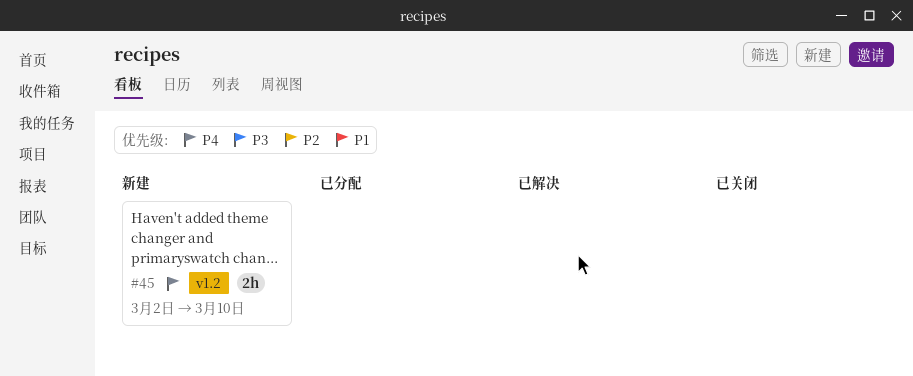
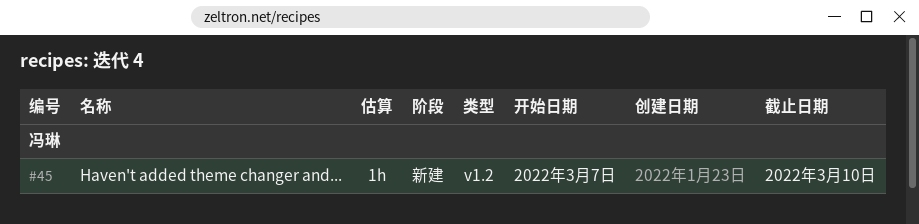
#45, estimate: 2h -> 1h
#45, start: Mar 2 -> Mar 7

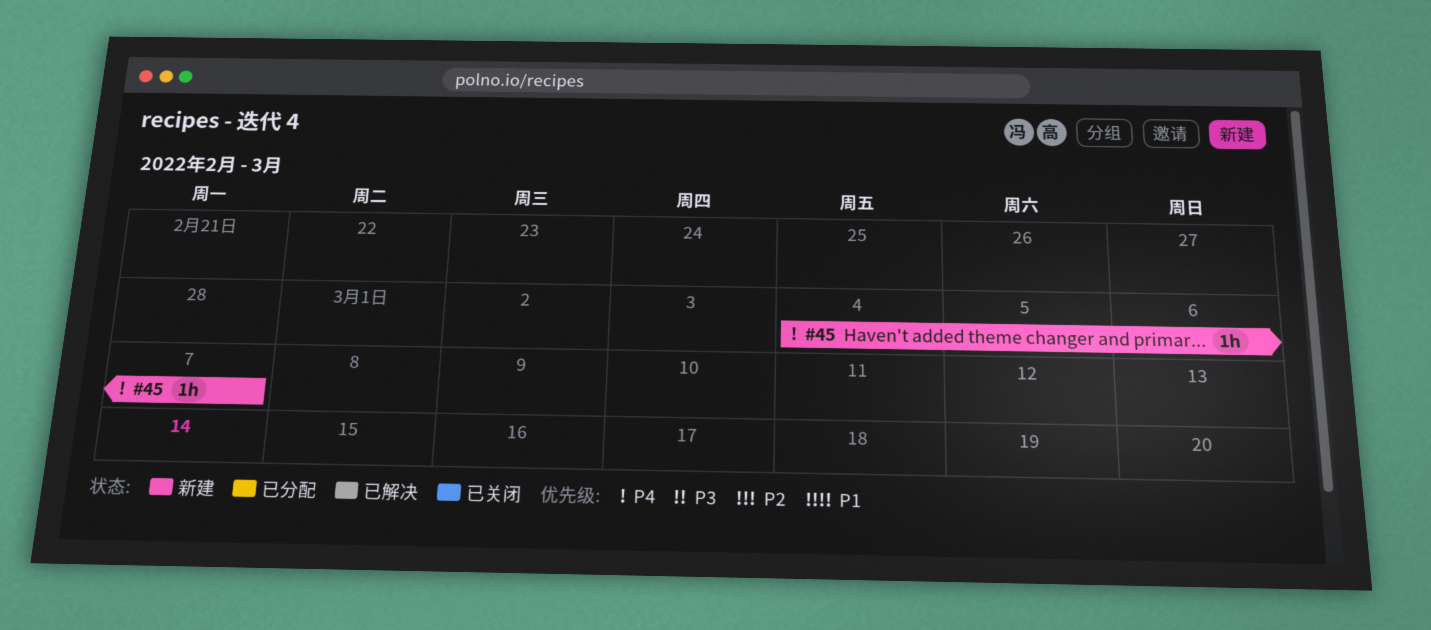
#45, start: Mar 7 -> Mar 4
#45, due: Mar 10 -> Mar 7

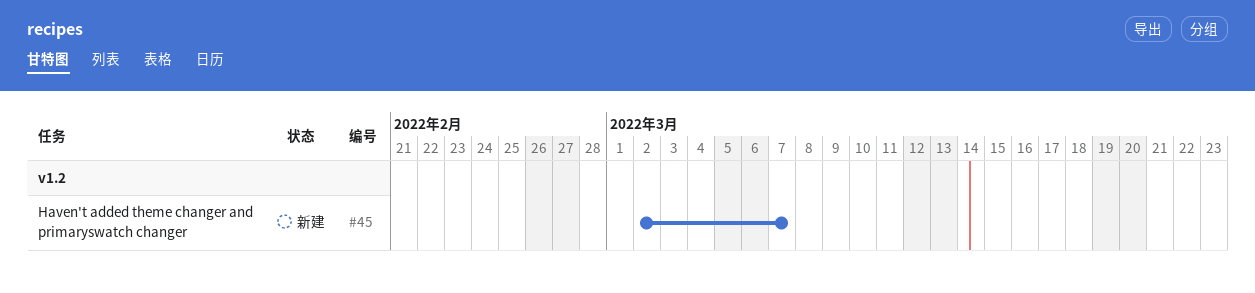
#45, start: Mar 4 -> Mar 2

